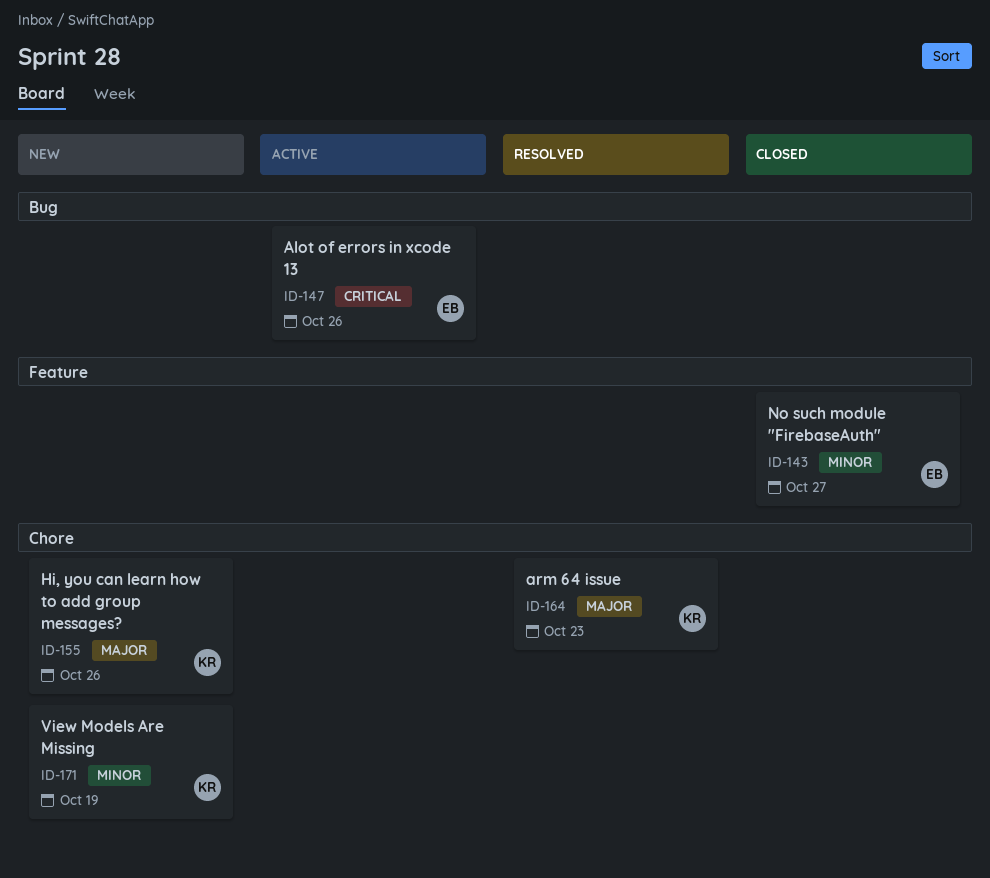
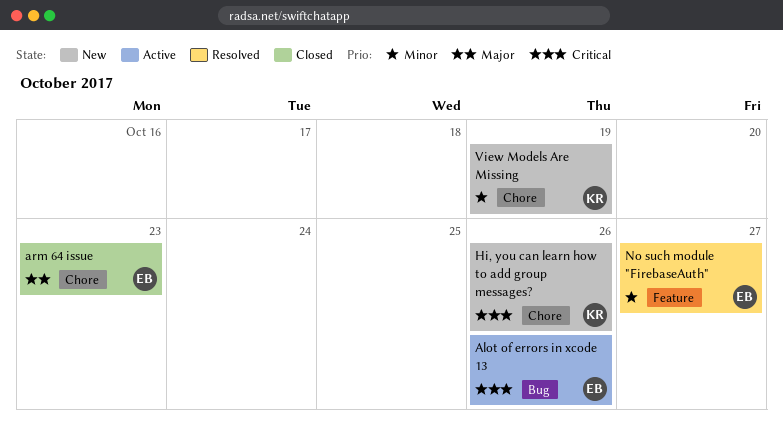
arm 64 issue, status: Resolved -> Closed
arm 64 issue, owner: KR -> EB
Hi, you can learn how to add group messages?, priority: Major -> Critical
No such module "FirebaseAuth", status: Closed -> Resolved

